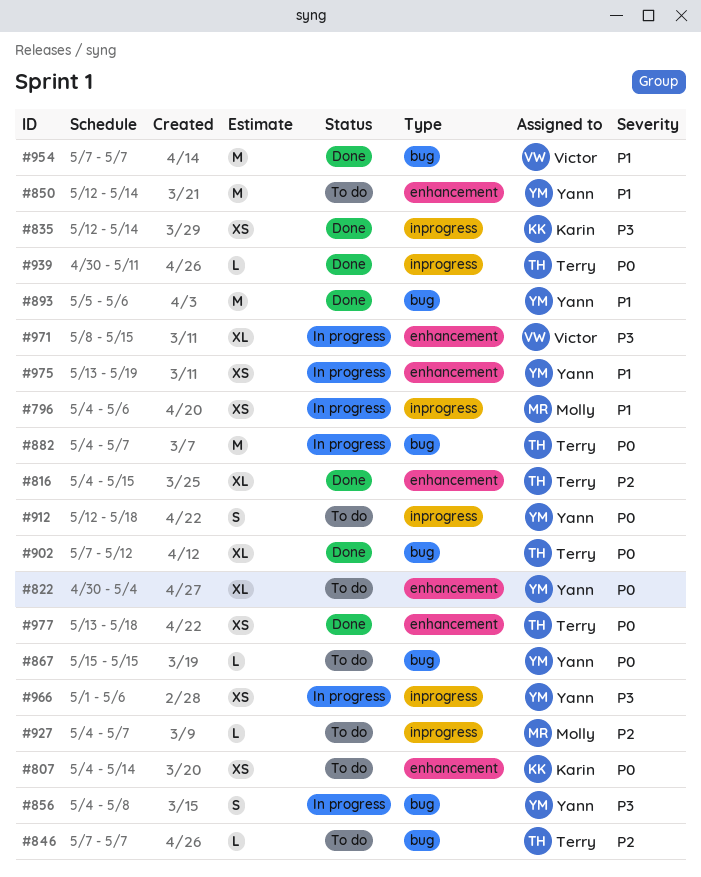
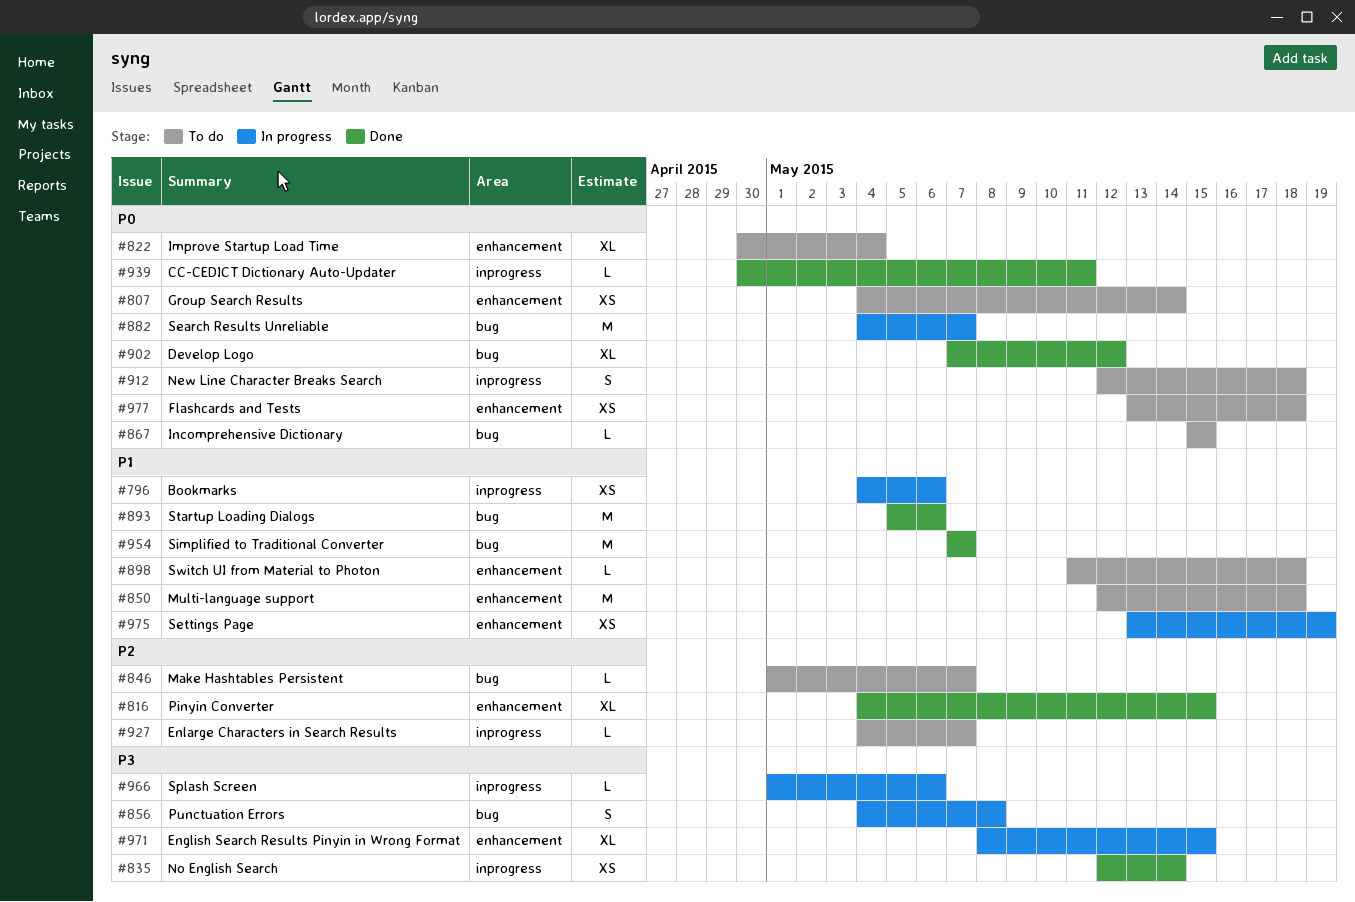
#846, start: May 7 -> May 1
#850, due: May 14 -> May 18
#898: none -> present
#966, estimate: XS -> L
#977, status: Done -> To do

